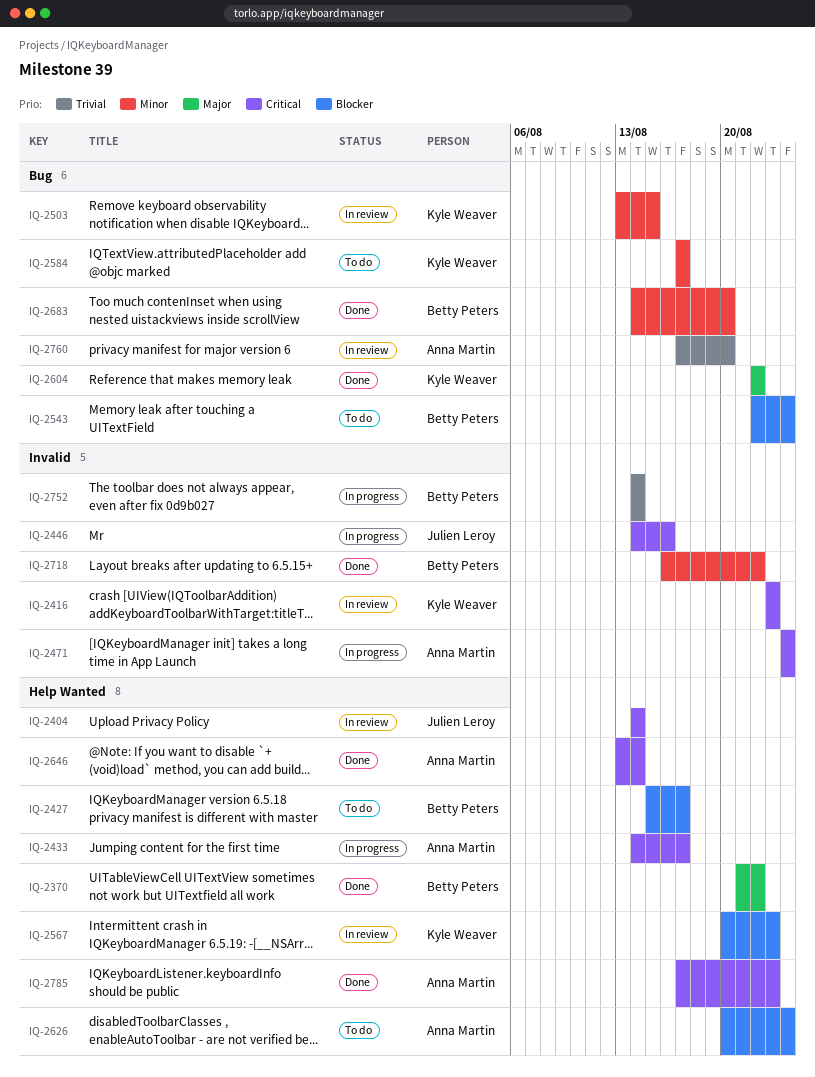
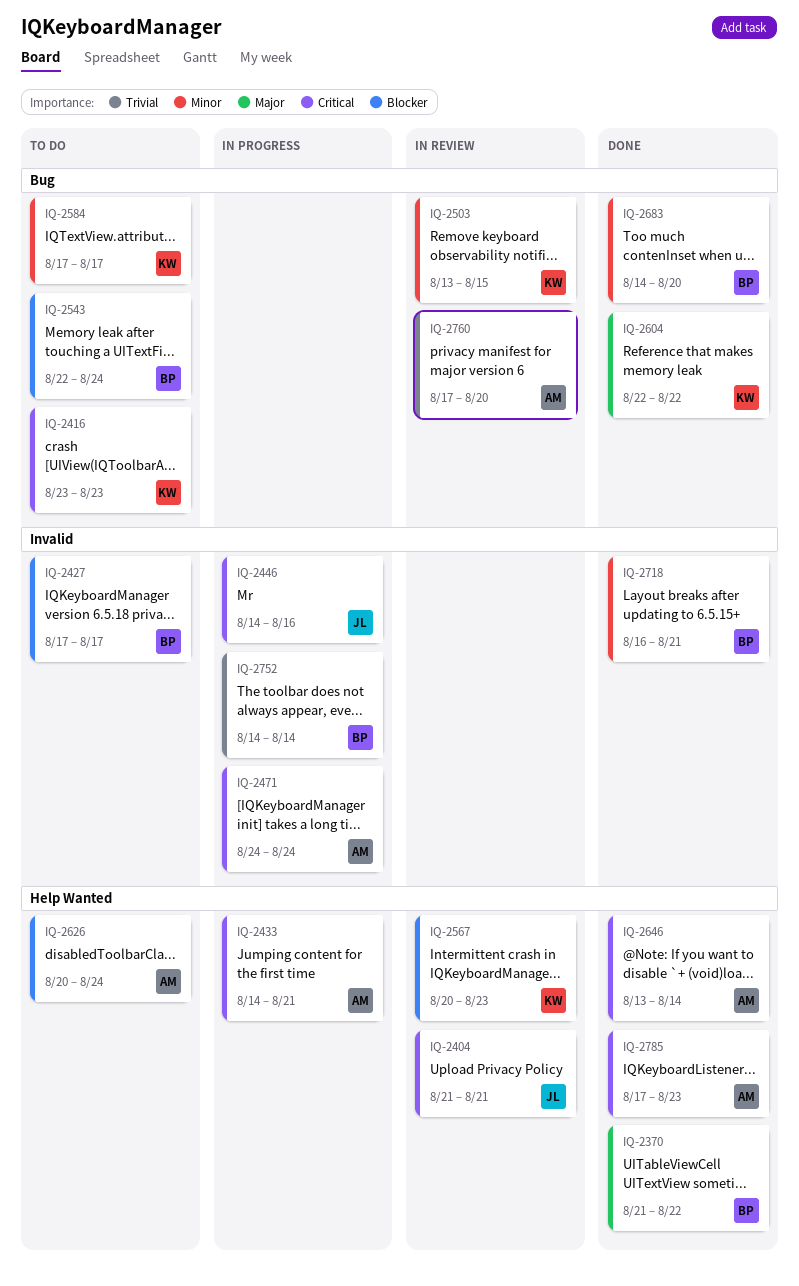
IQ-2404, start: Aug 14 -> Aug 21
IQ-2404, due: Aug 14 -> Aug 21
IQ-2416, status: In review -> To do
IQ-2416, label: Invalid -> Bug
IQ-2427, label: Help Wanted -> Invalid
IQ-2427, start: Aug 15 -> Aug 17
IQ-2433, due: Aug 17 -> Aug 21
IQ-2718, due: Aug 22 -> Aug 21

